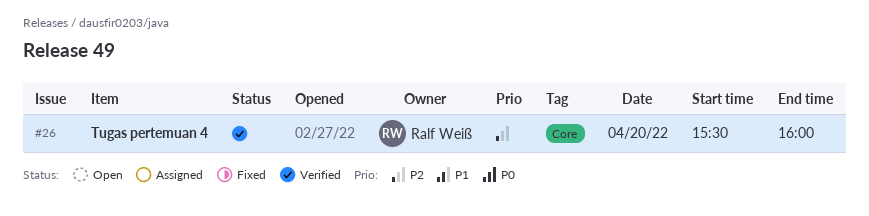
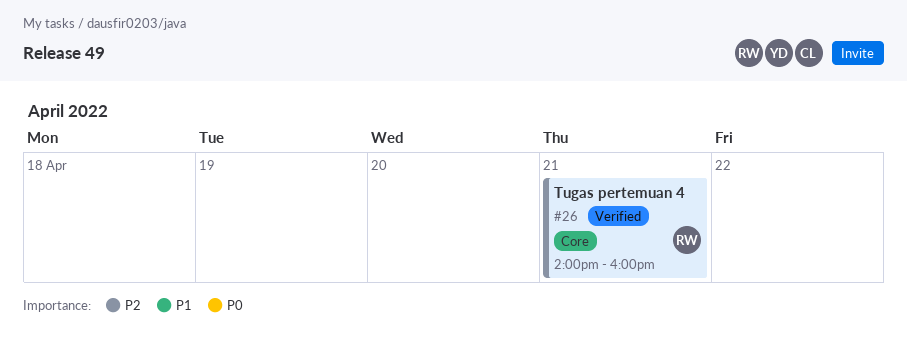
#26, day: Apr 20 -> Apr 21
#26, begins: 15:30 -> 14:00

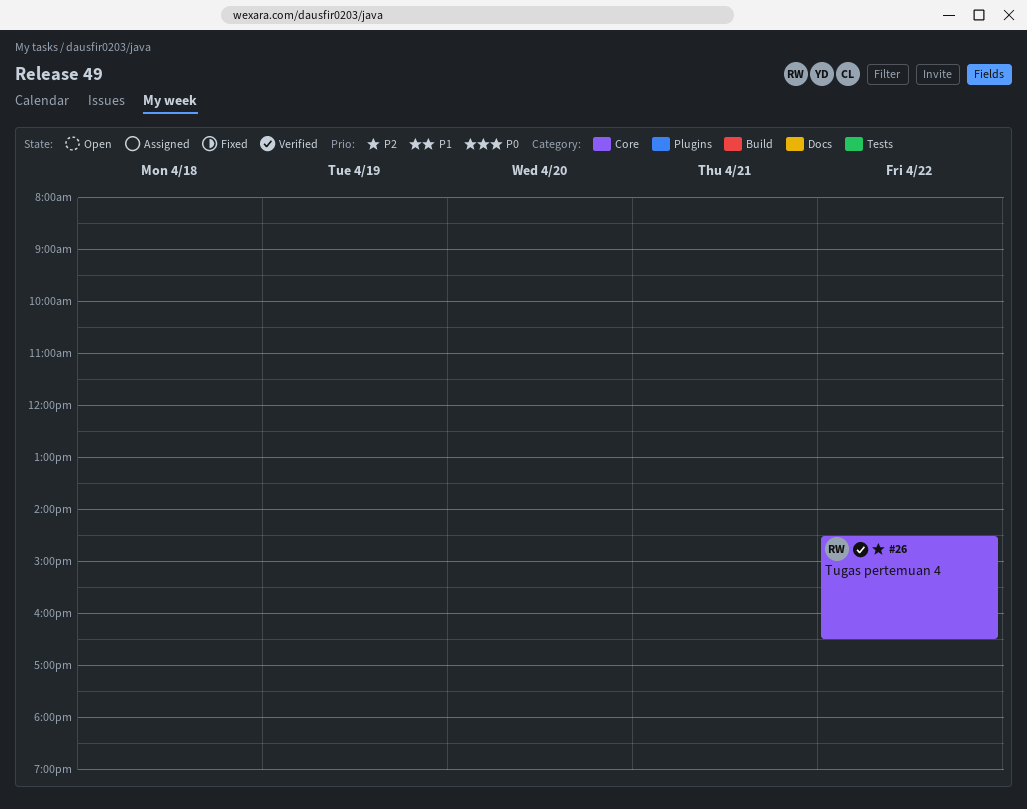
#26, day: Apr 21 -> Apr 22
#26, begins: 14:00 -> 14:30
#26, ends: 16:00 -> 16:30

